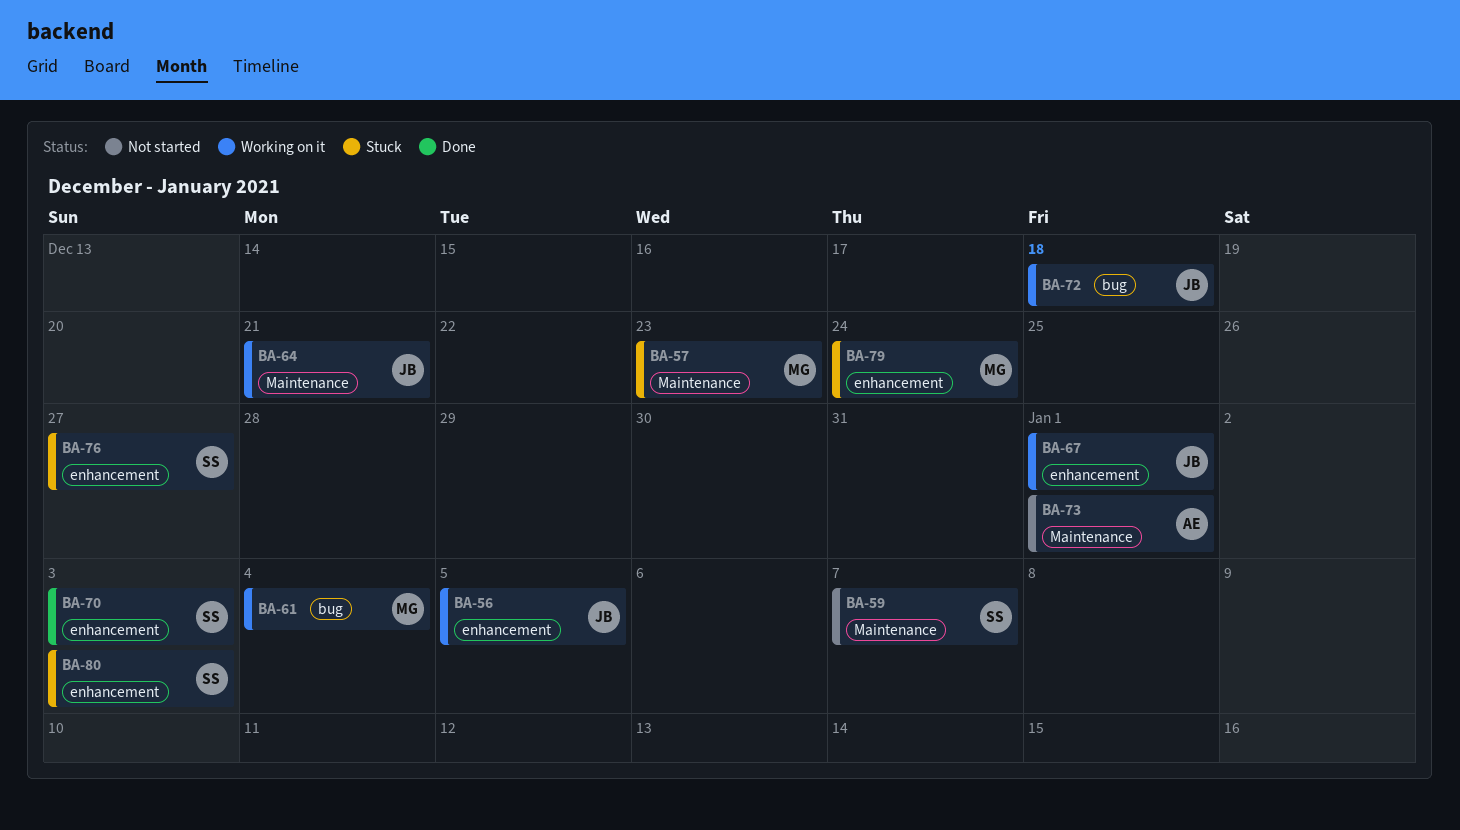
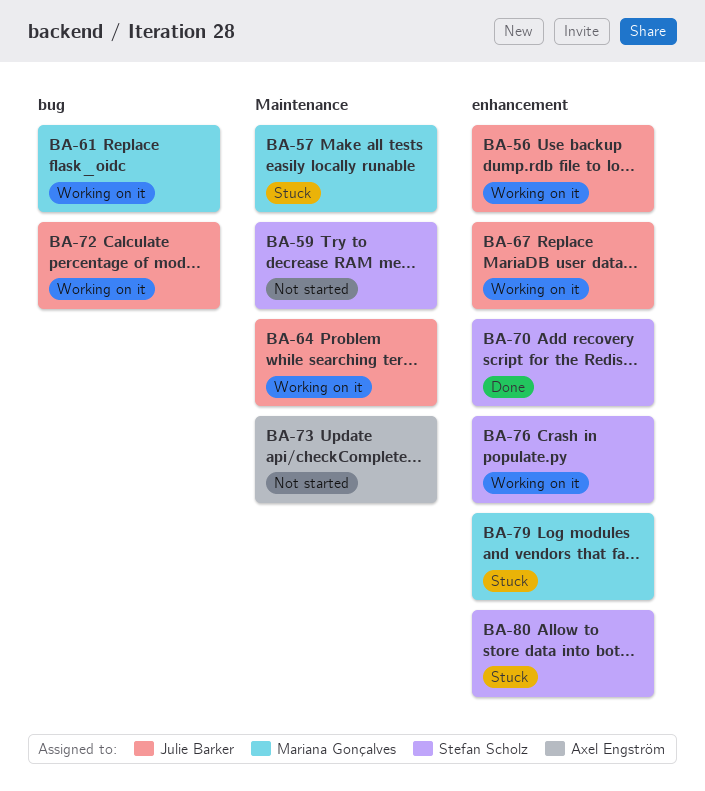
BA-76, status: Stuck -> Working on it

